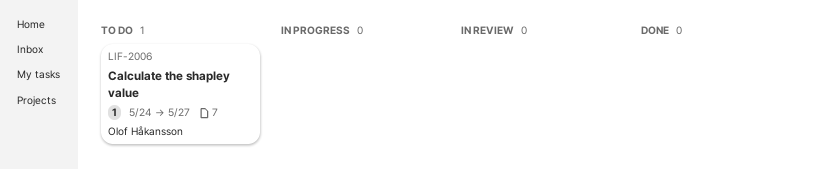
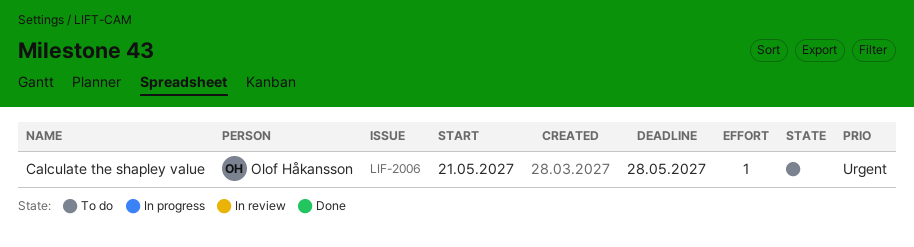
LIF-2006, start: May 24 -> May 21
LIF-2006, due: May 27 -> May 28

